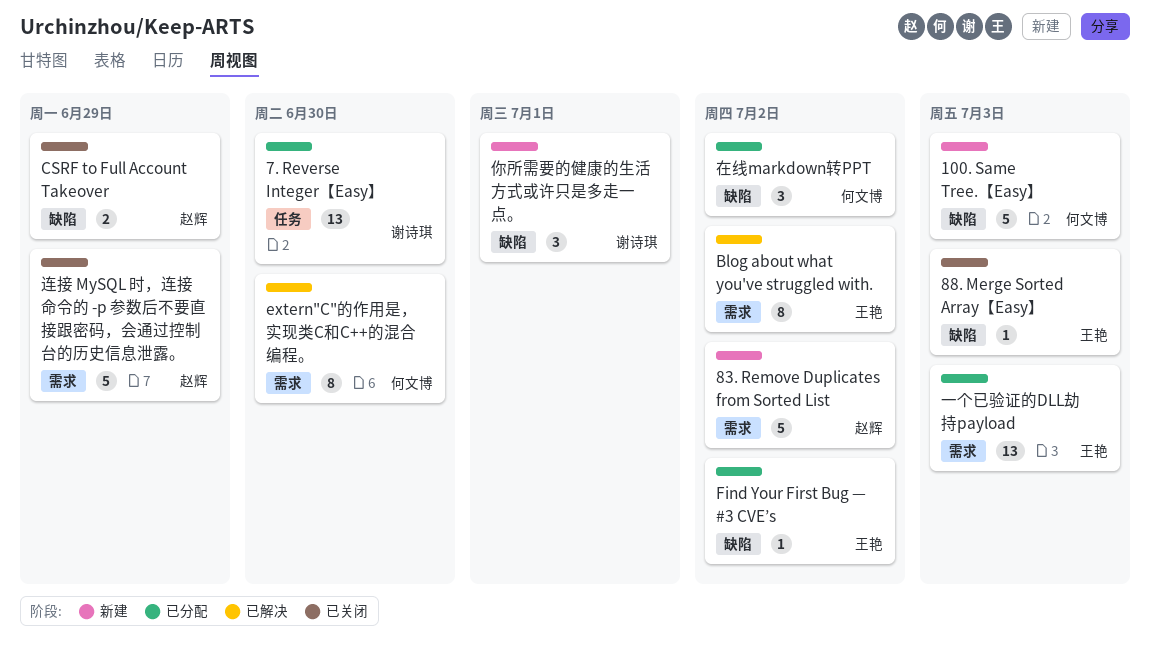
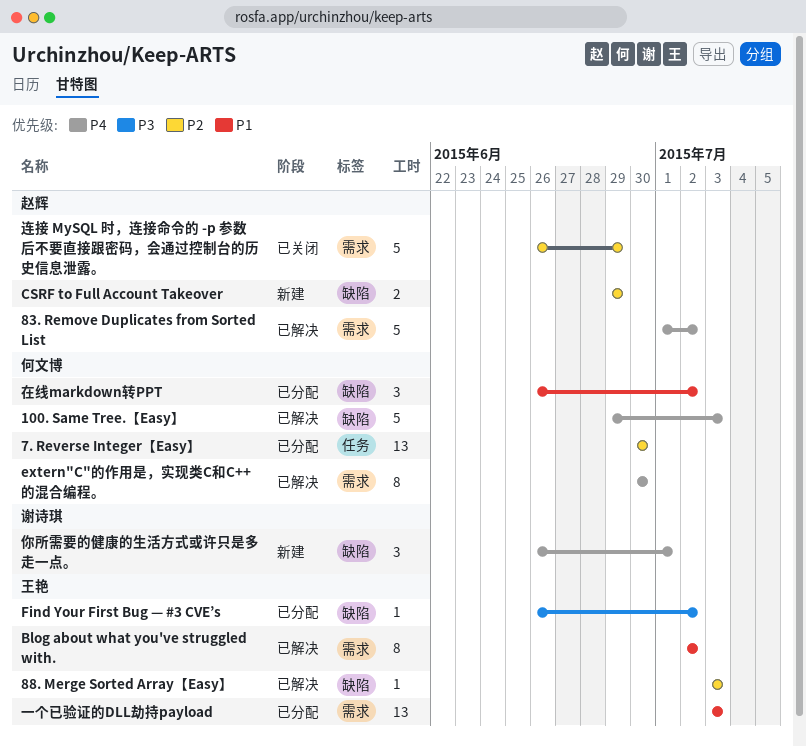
100. Same Tree.【Easy】, status: 新建 -> 已解决
7. Reverse Integer【Easy】, owner: 谢诗琪 -> 何文博
83. Remove Duplicates from Sorted List, status: 新建 -> 已解决
88. Merge Sorted Array【Easy】, status: 已关闭 -> 已解决
CSRF to Full Account Takeover, status: 已关闭 -> 新建

